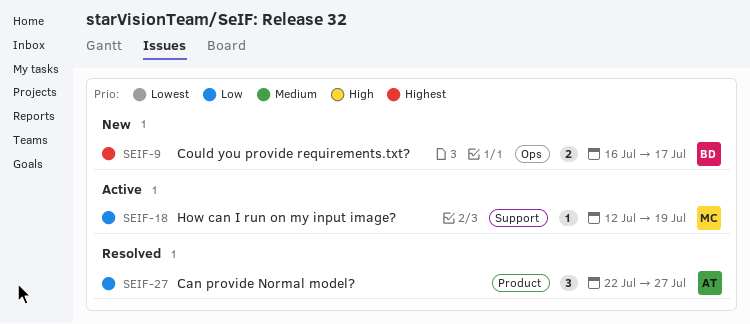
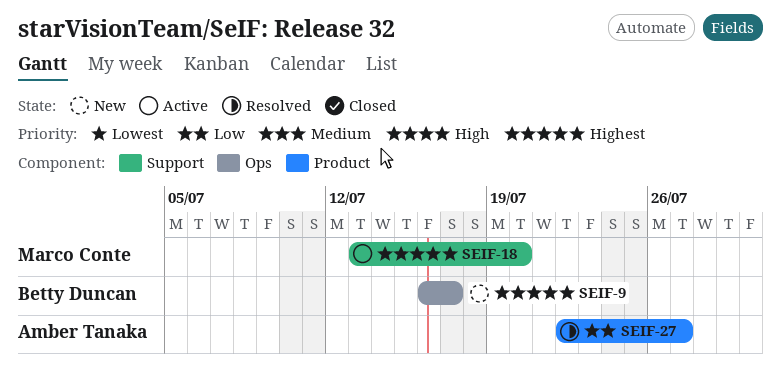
SEIF-18, priority: Low -> Highest
SEIF-18, start: Jul 12 -> Jul 13
SEIF-18, due: Jul 19 -> Jul 20

